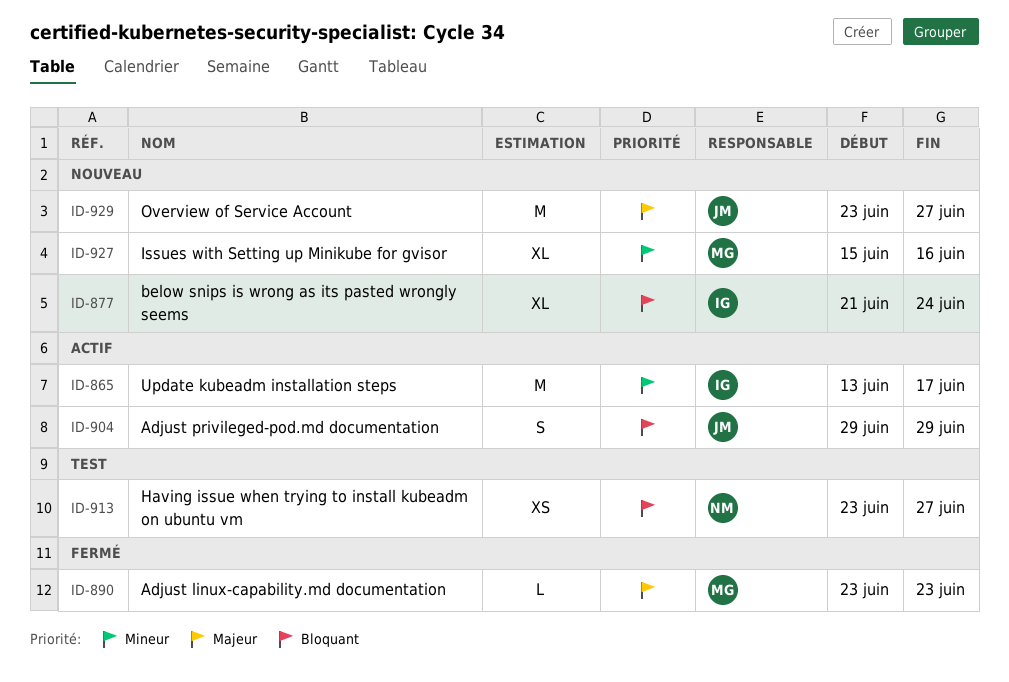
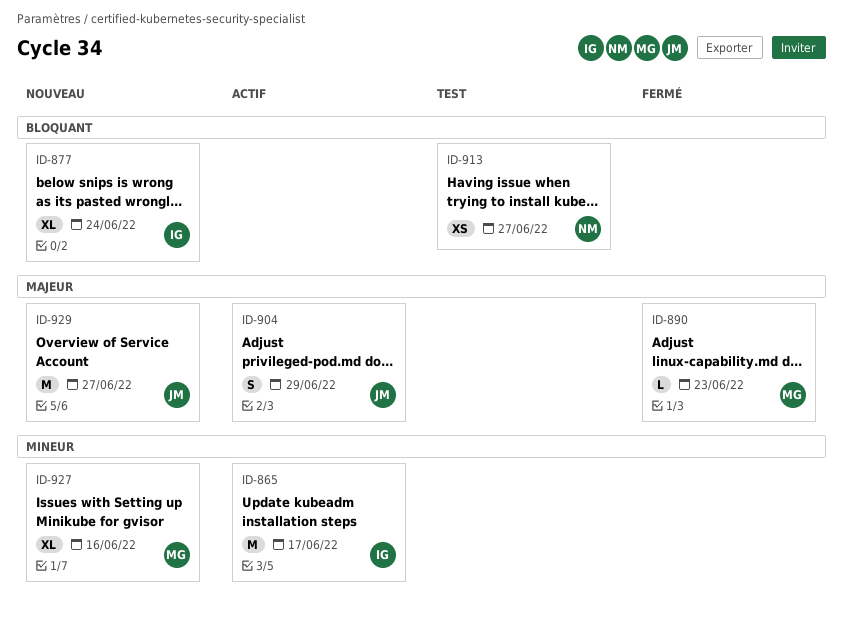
ID-904, priority: Bloquant -> Majeur

